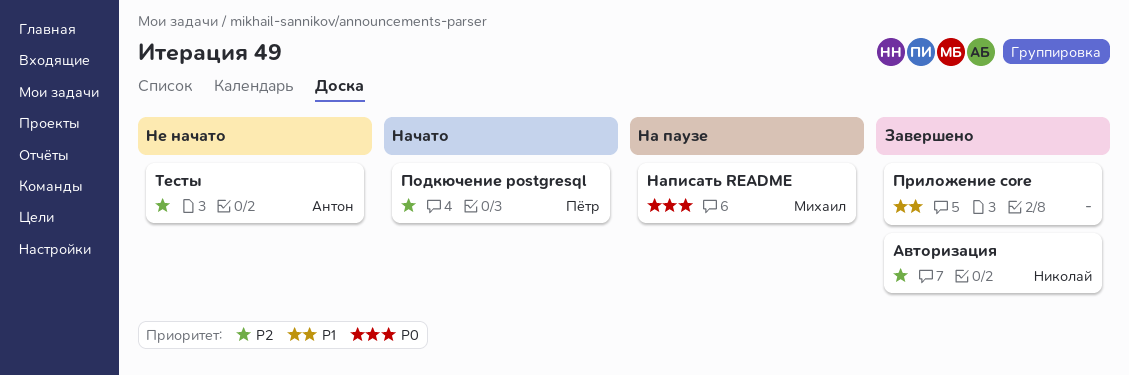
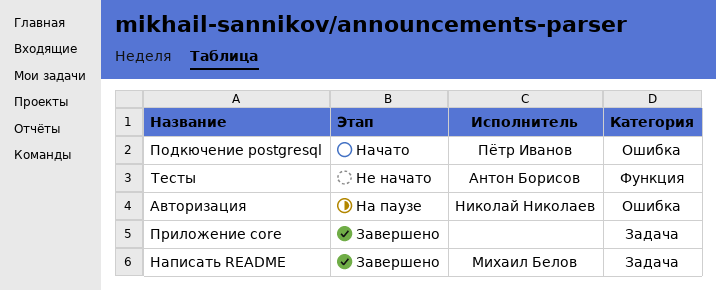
Авторизация, status: Завершено -> На паузе
Написать README, status: На паузе -> Завершено

